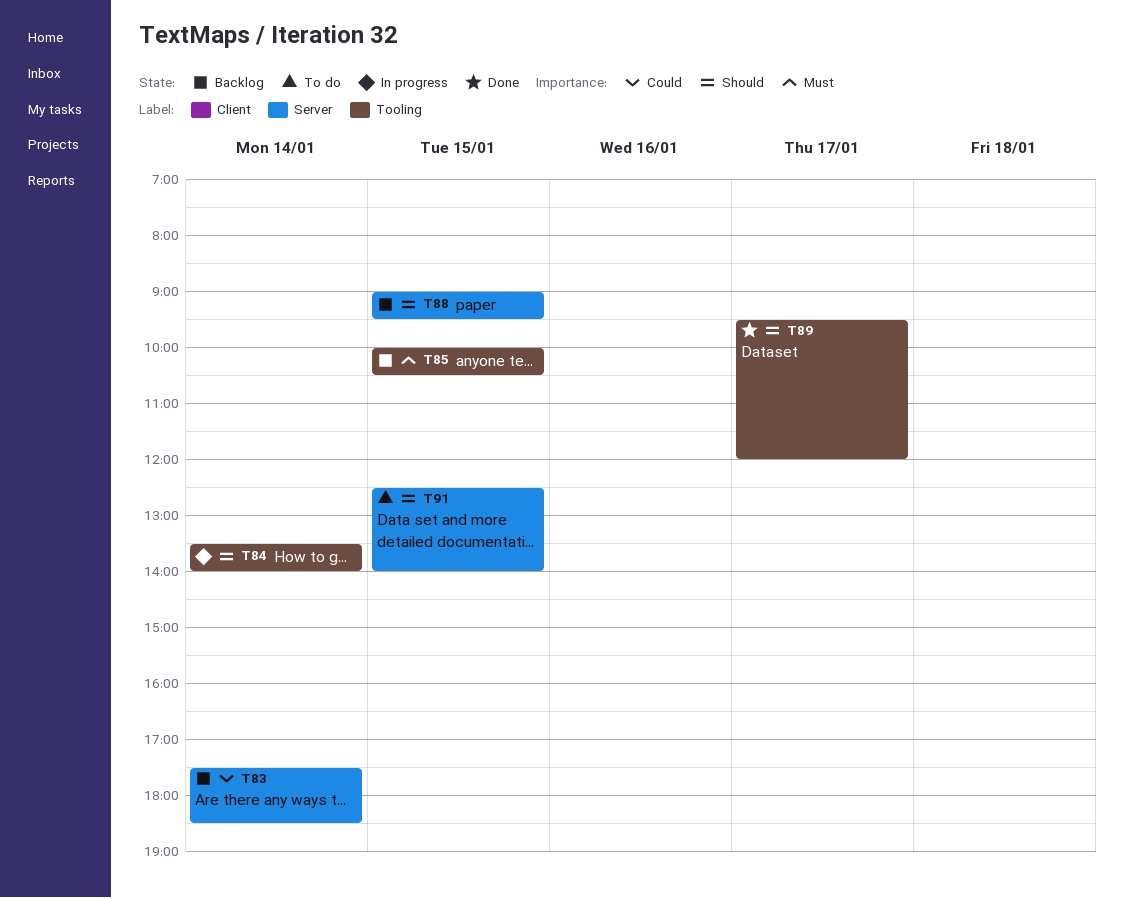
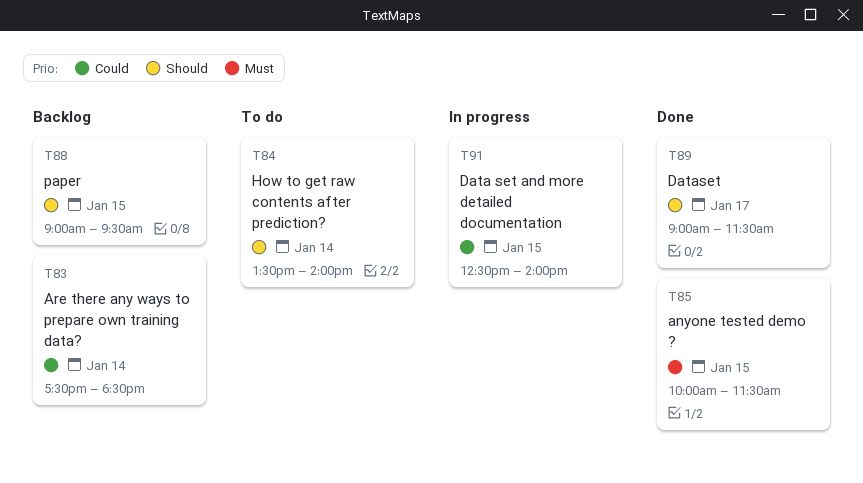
T84, status: In progress -> To do
T85, status: Backlog -> Done
T85, ends: 10:30 -> 11:30
T89, begins: 09:30 -> 09:00
T89, ends: 12:00 -> 11:30
T91, status: To do -> In progress
T91, priority: Should -> Could

